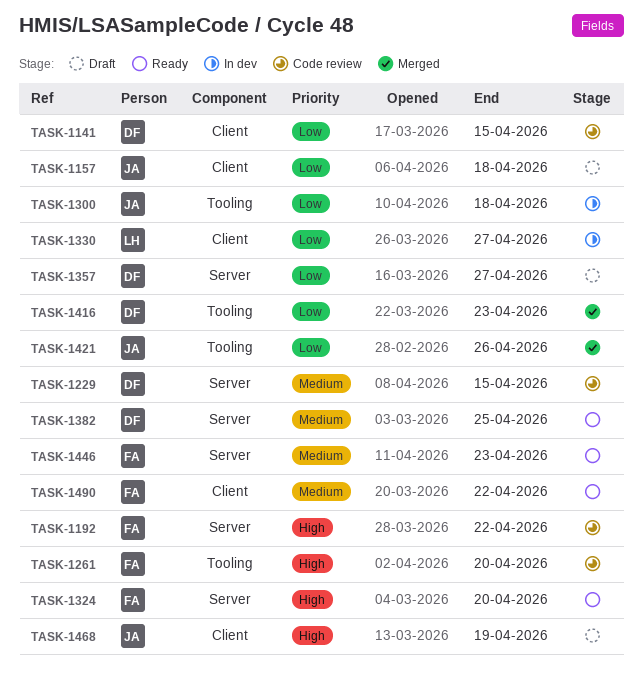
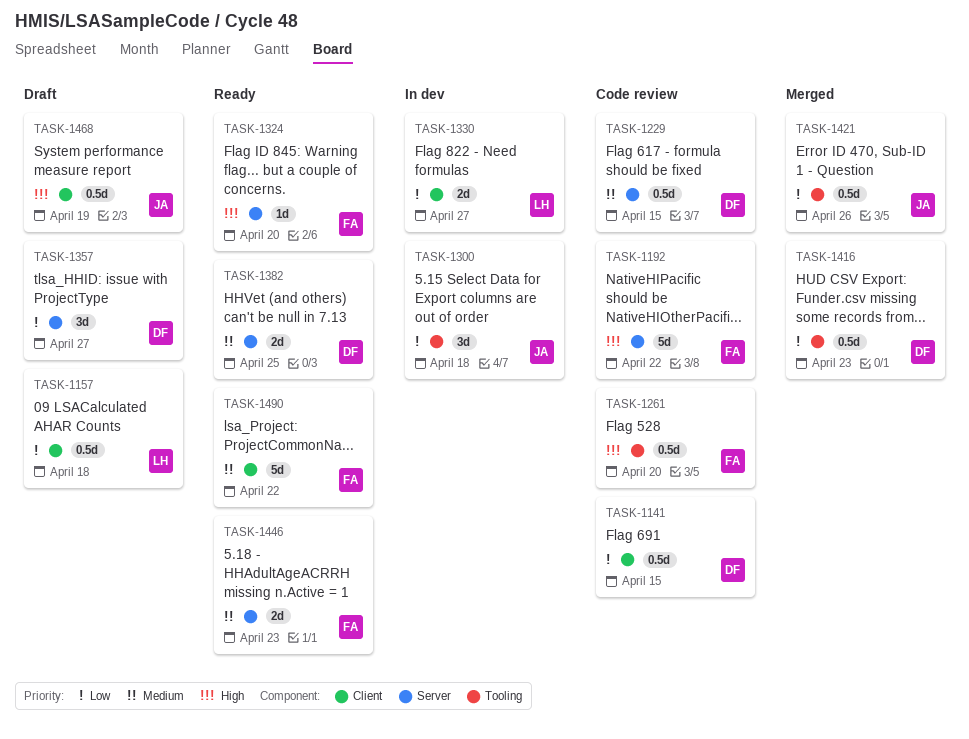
TASK-1157, owner: JA -> LH

